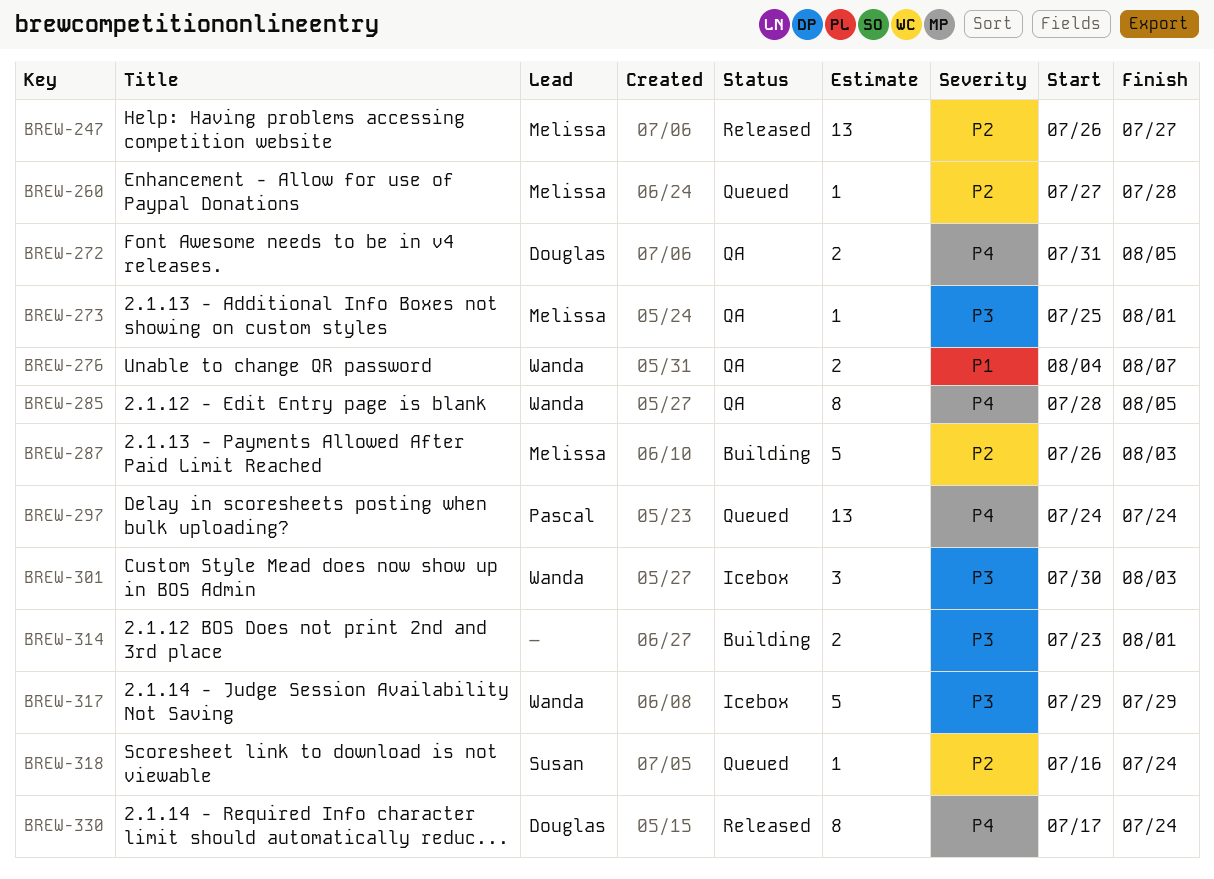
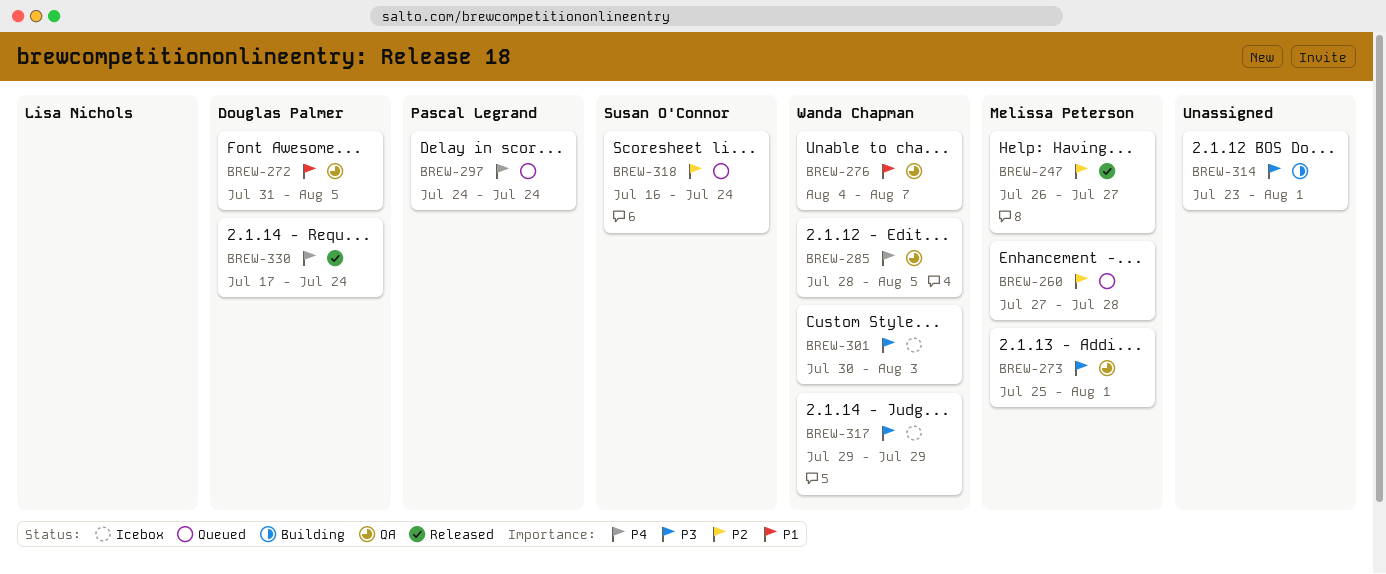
BREW-272, priority: P4 -> P1
BREW-287: present -> none

